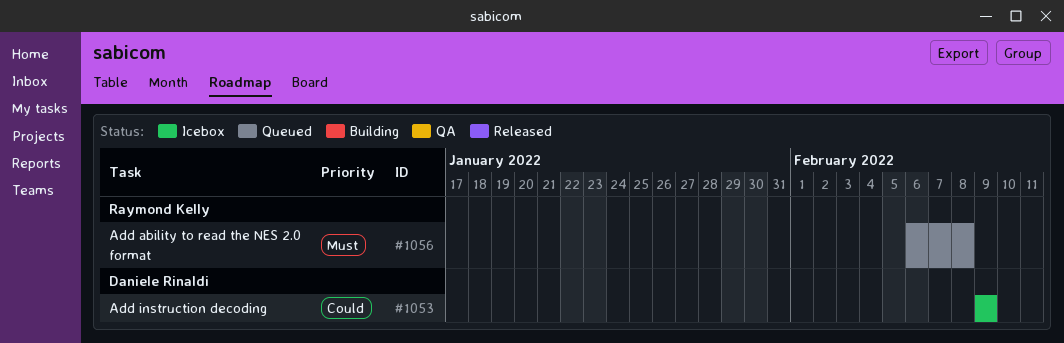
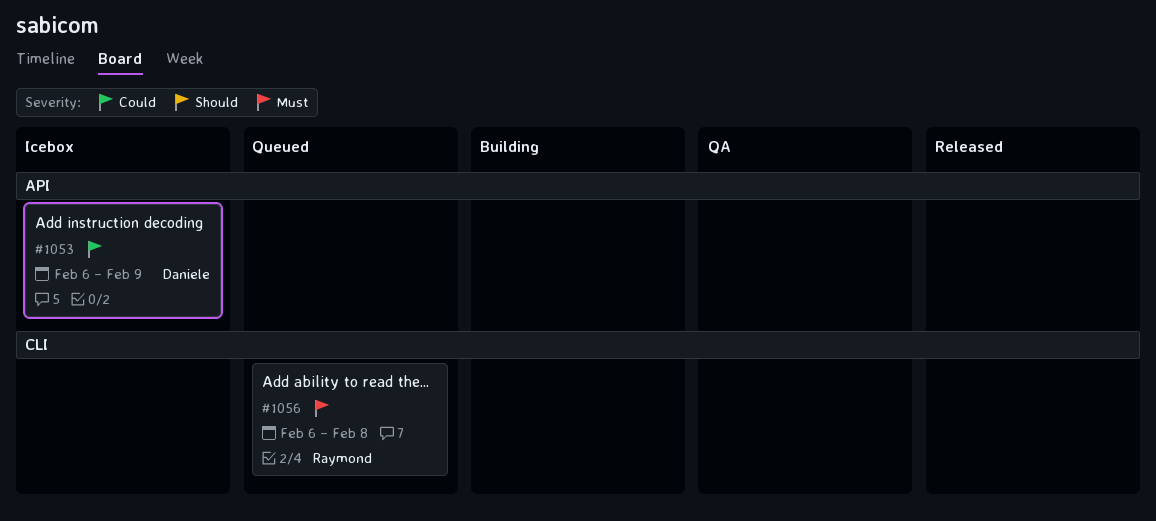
#1053, start: Feb 9 -> Feb 6

